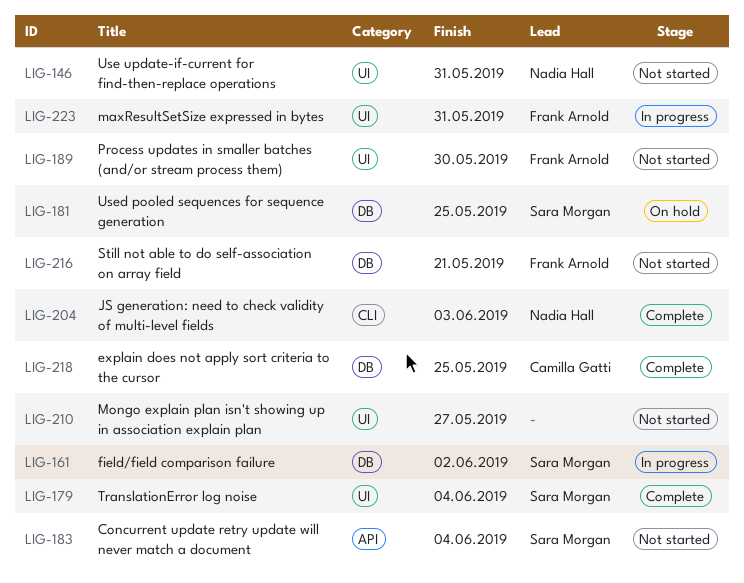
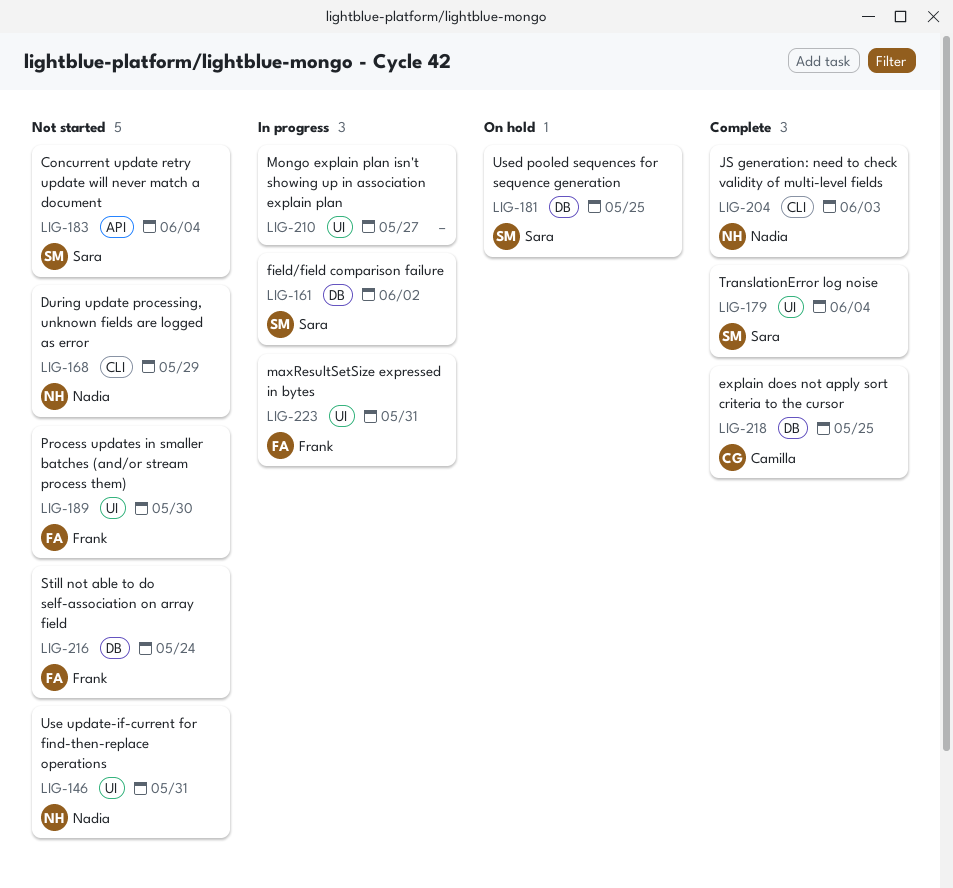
LIG-168: none -> present
LIG-210, status: Not started -> In progress
LIG-216, due: May 21 -> May 24

